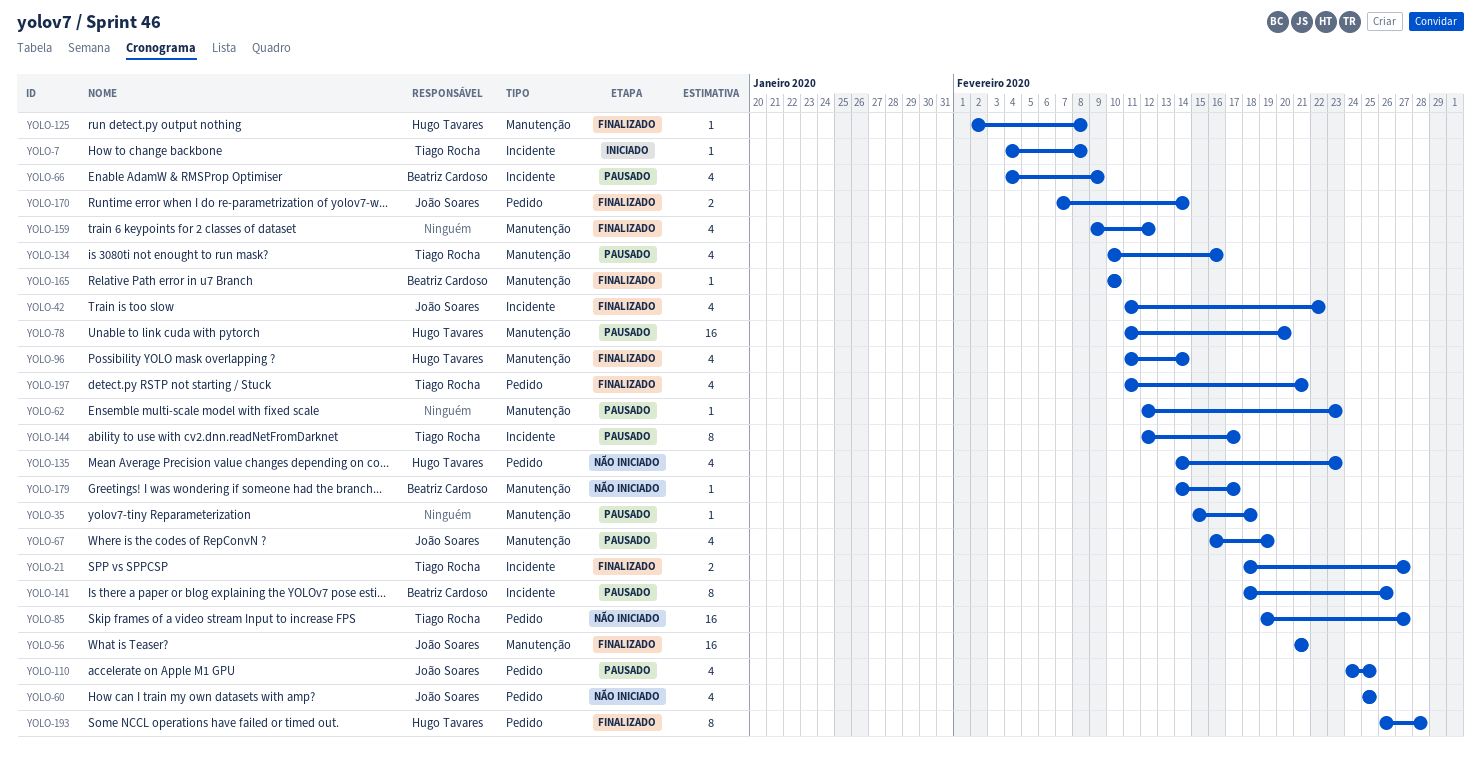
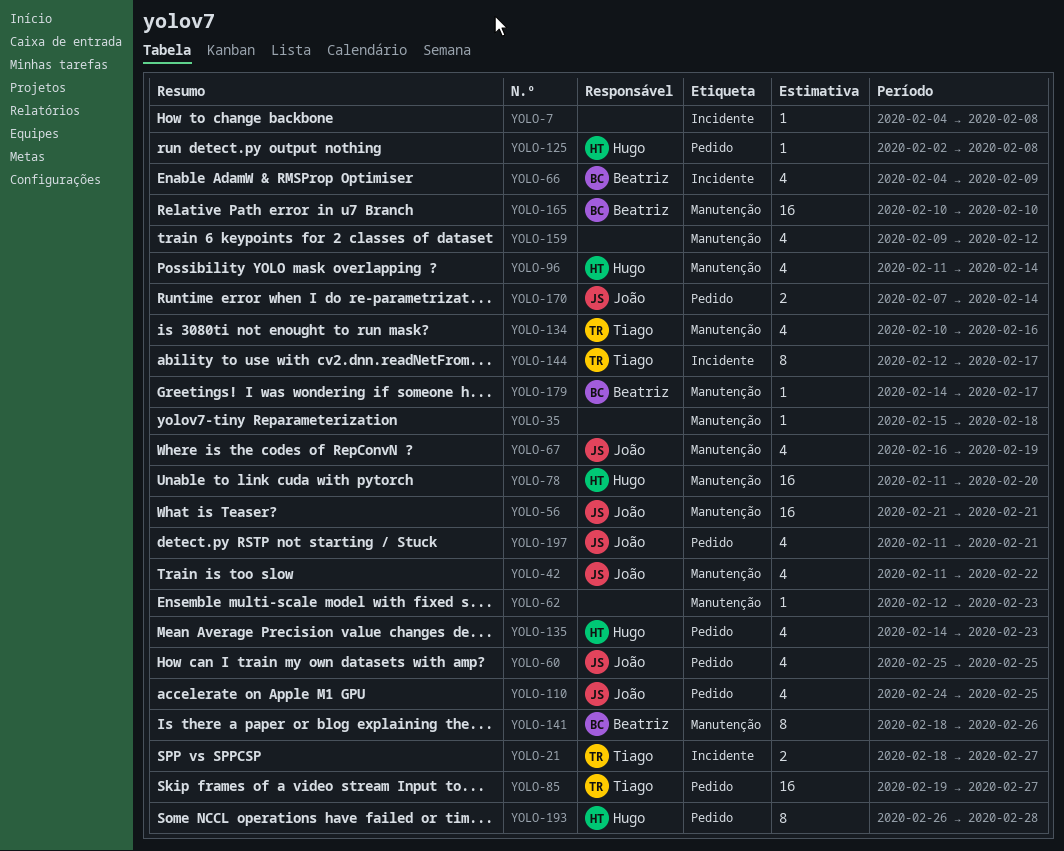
YOLO-7, owner: Tiago Rocha -> none
YOLO-42, label: Incidente -> Manutenção
YOLO-125, label: Manutenção -> Pedido
YOLO-141, label: Incidente -> Manutenção
YOLO-165, estimate: 1 -> 16
YOLO-197, owner: Tiago Rocha -> João Soares

